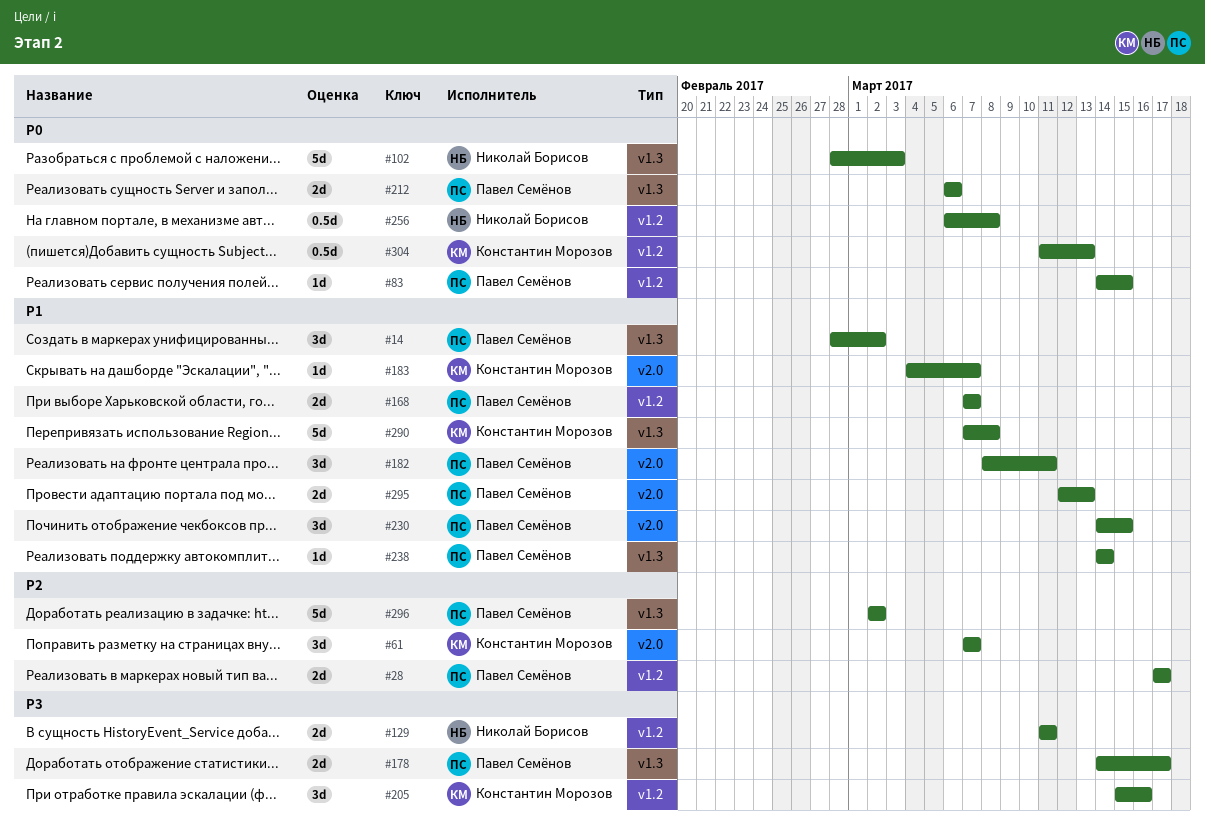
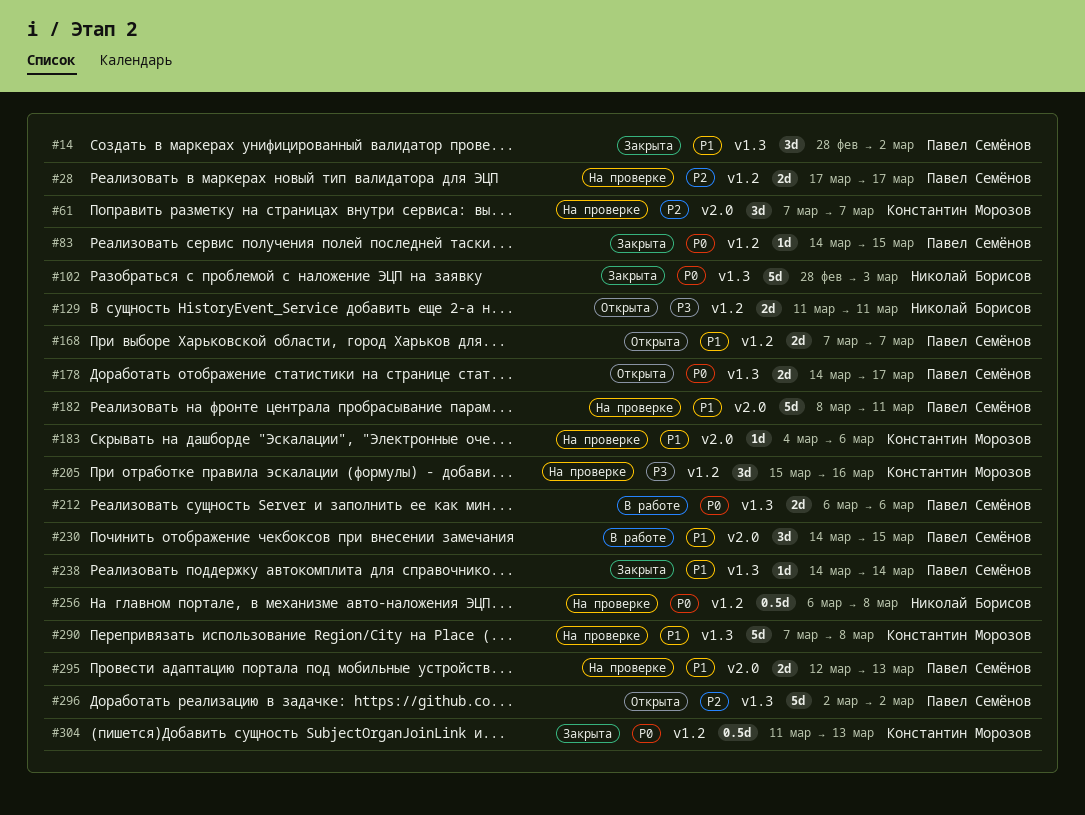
#178, priority: P3 -> P0
#182, estimate: 3d -> 5d
#183, due: Mar 7 -> Mar 6

